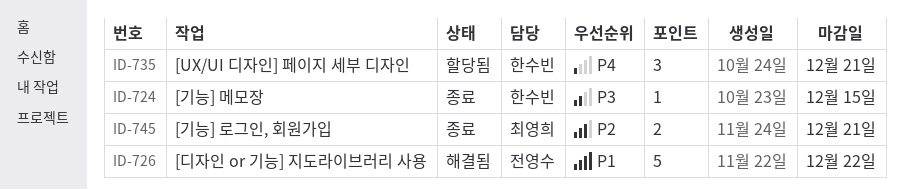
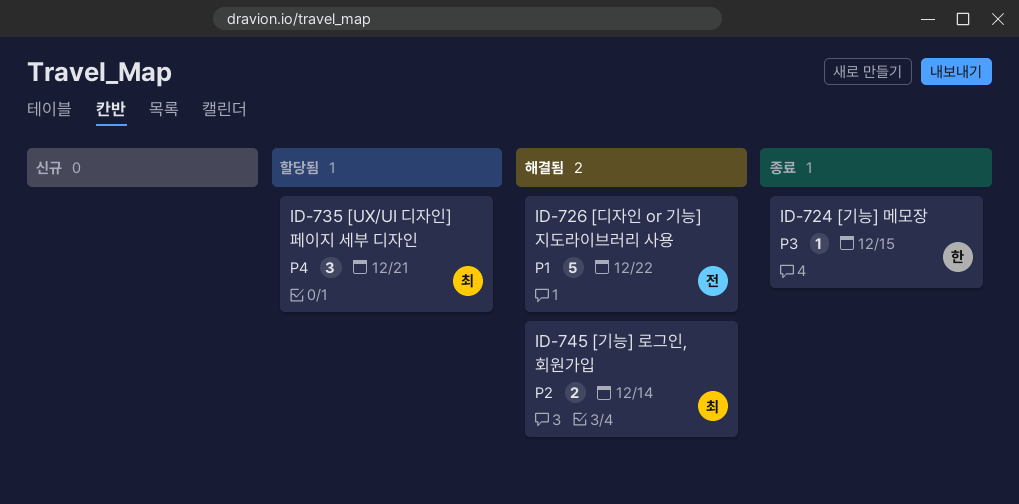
ID-735, owner: 한수빈 -> 최영희
ID-745, status: 종료 -> 해결됨
ID-745, due: Dec 21 -> Dec 14

